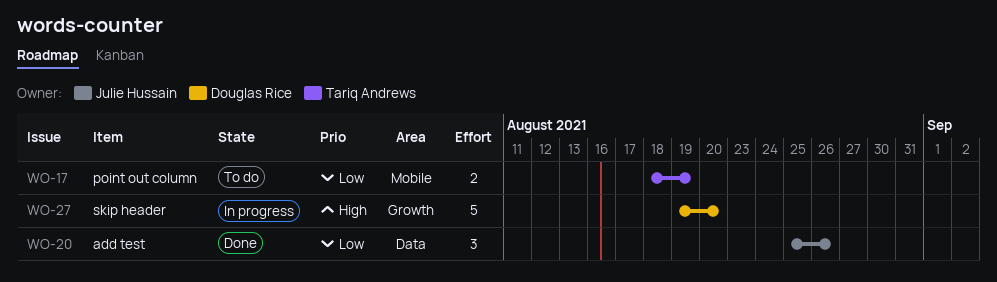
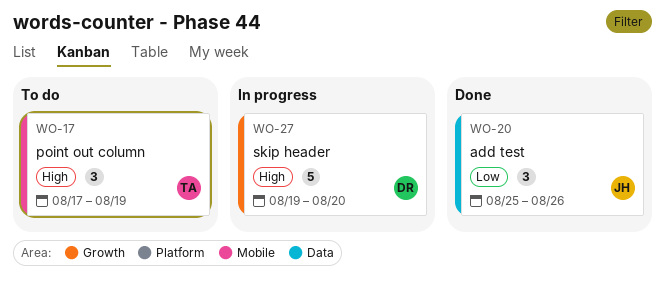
WO-17, priority: Low -> High
WO-17, estimate: 2 -> 3
WO-17, start: Aug 18 -> Aug 17

